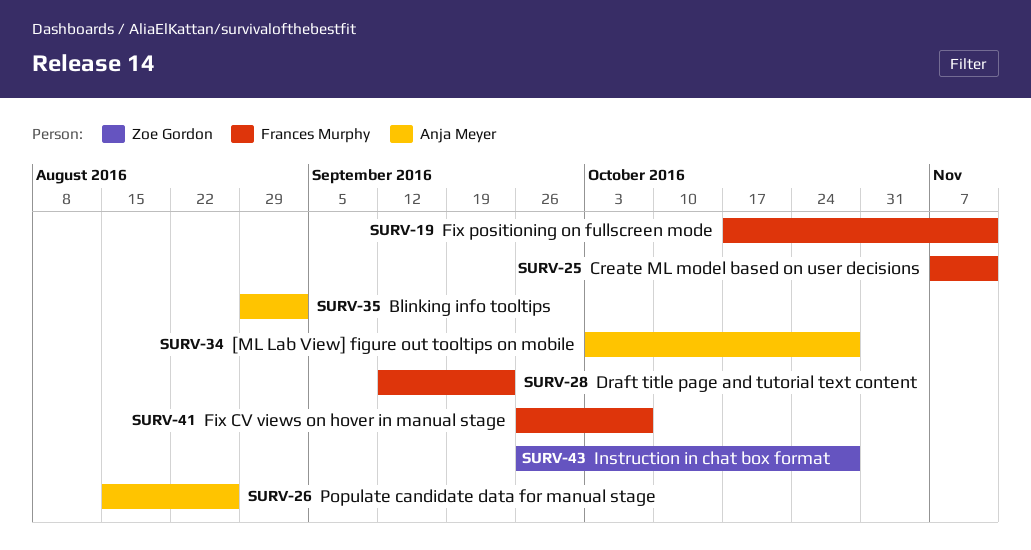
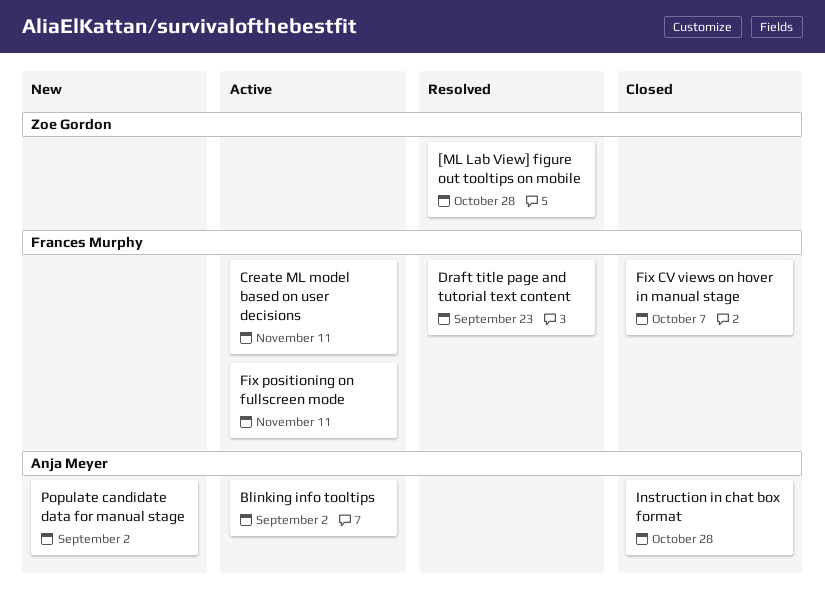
[ML Lab View] figure out tooltips on mobile, owner: Anja Meyer -> Zoe Gordon
Instruction in chat box format, owner: Zoe Gordon -> Anja Meyer
Populate candidate data for manual stage, due: Aug 26 -> Sep 2

